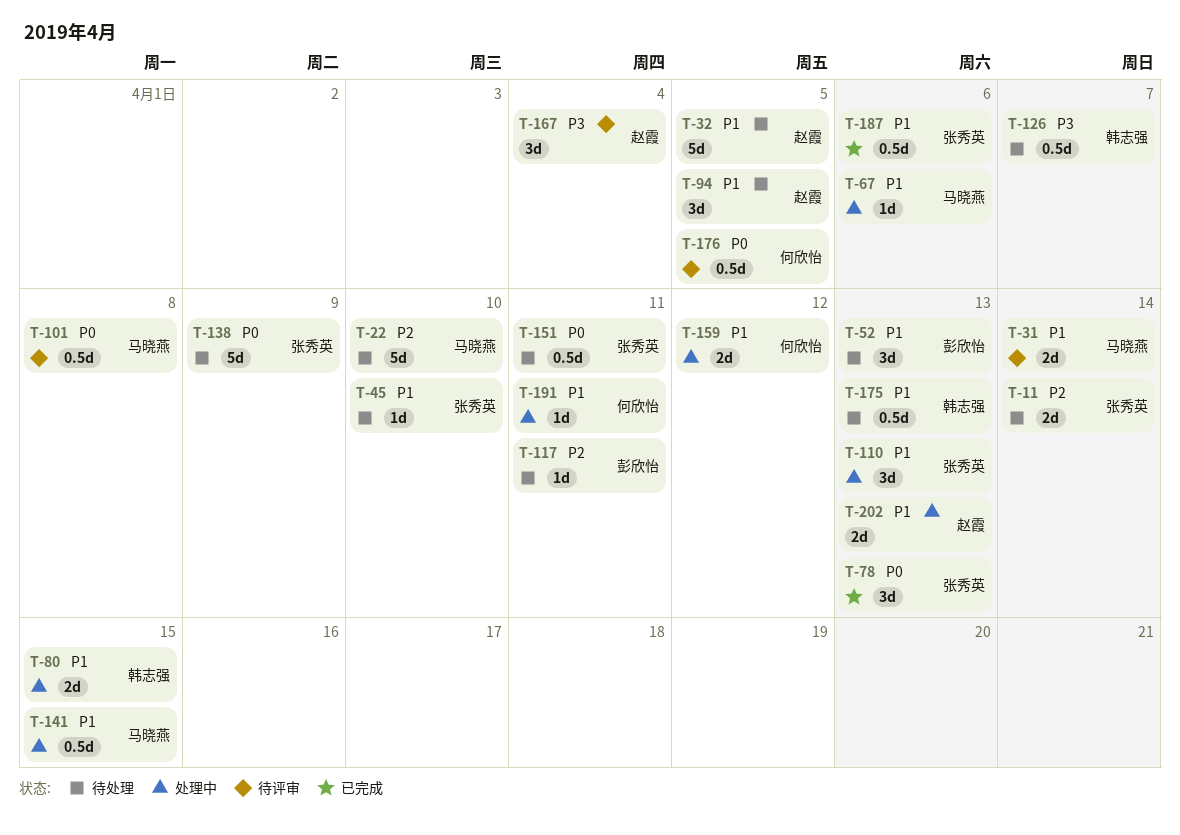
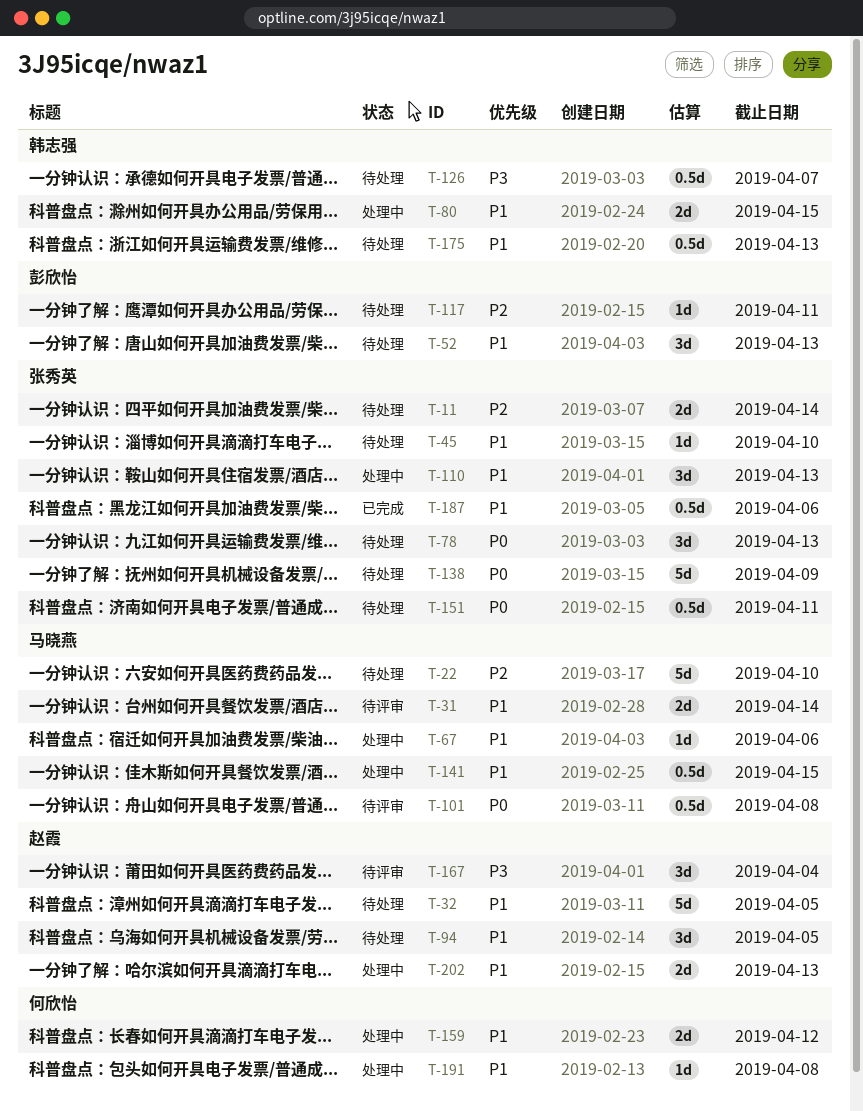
T-78, status: 已完成 -> 待处理
T-176: present -> none
T-191, due: Apr 11 -> Apr 8

